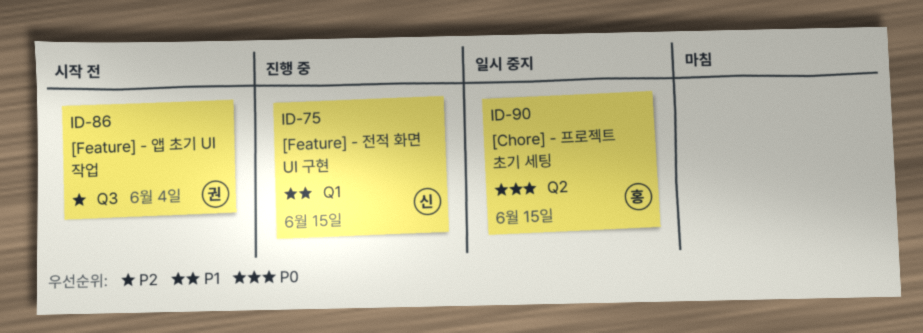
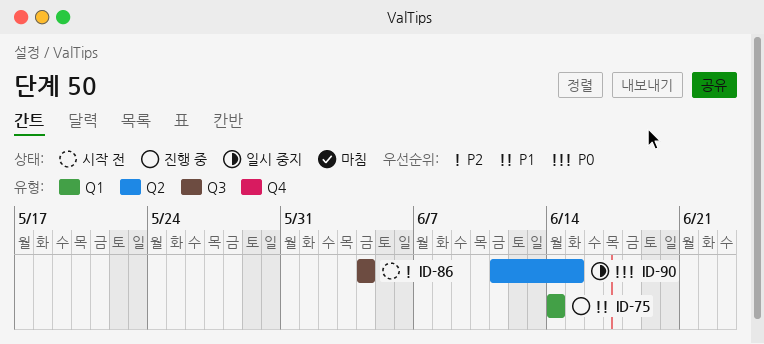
ID-75, due: Jun 15 -> Jun 14

